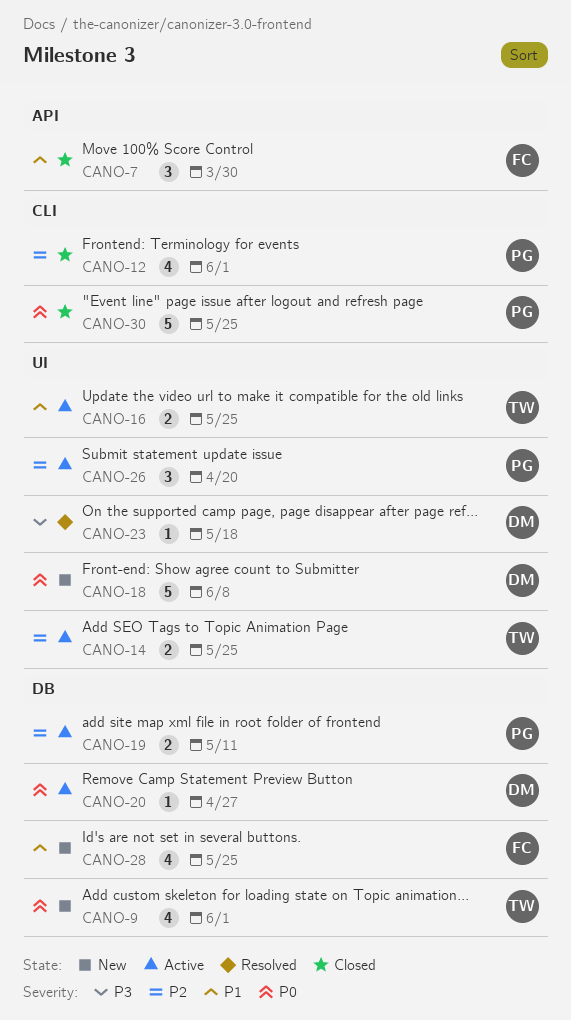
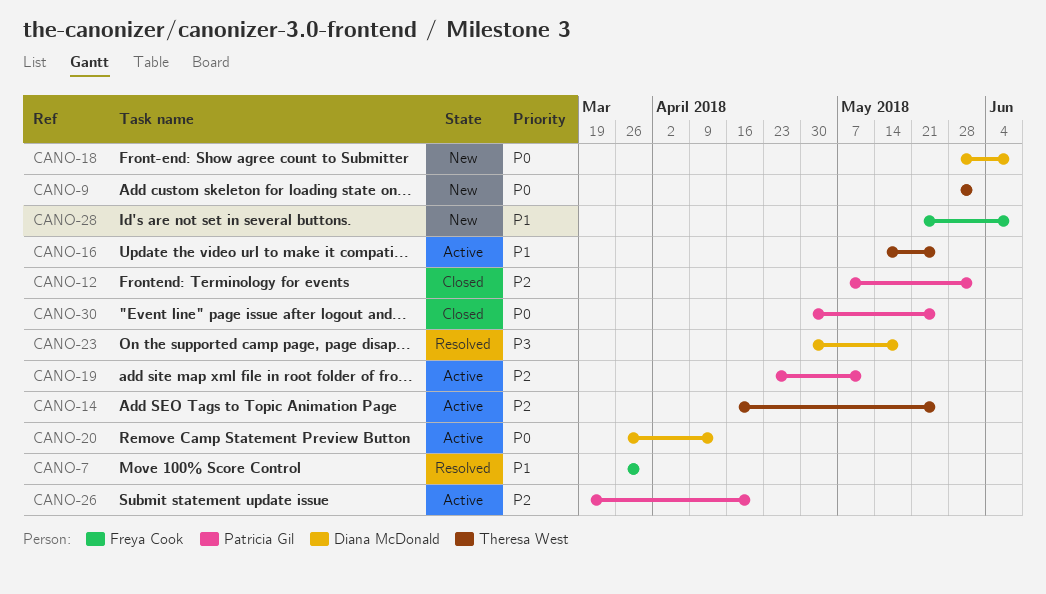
CANO-7, status: Closed -> Resolved
CANO-20, due: Apr 27 -> Apr 13
CANO-28, due: May 25 -> Jun 8

